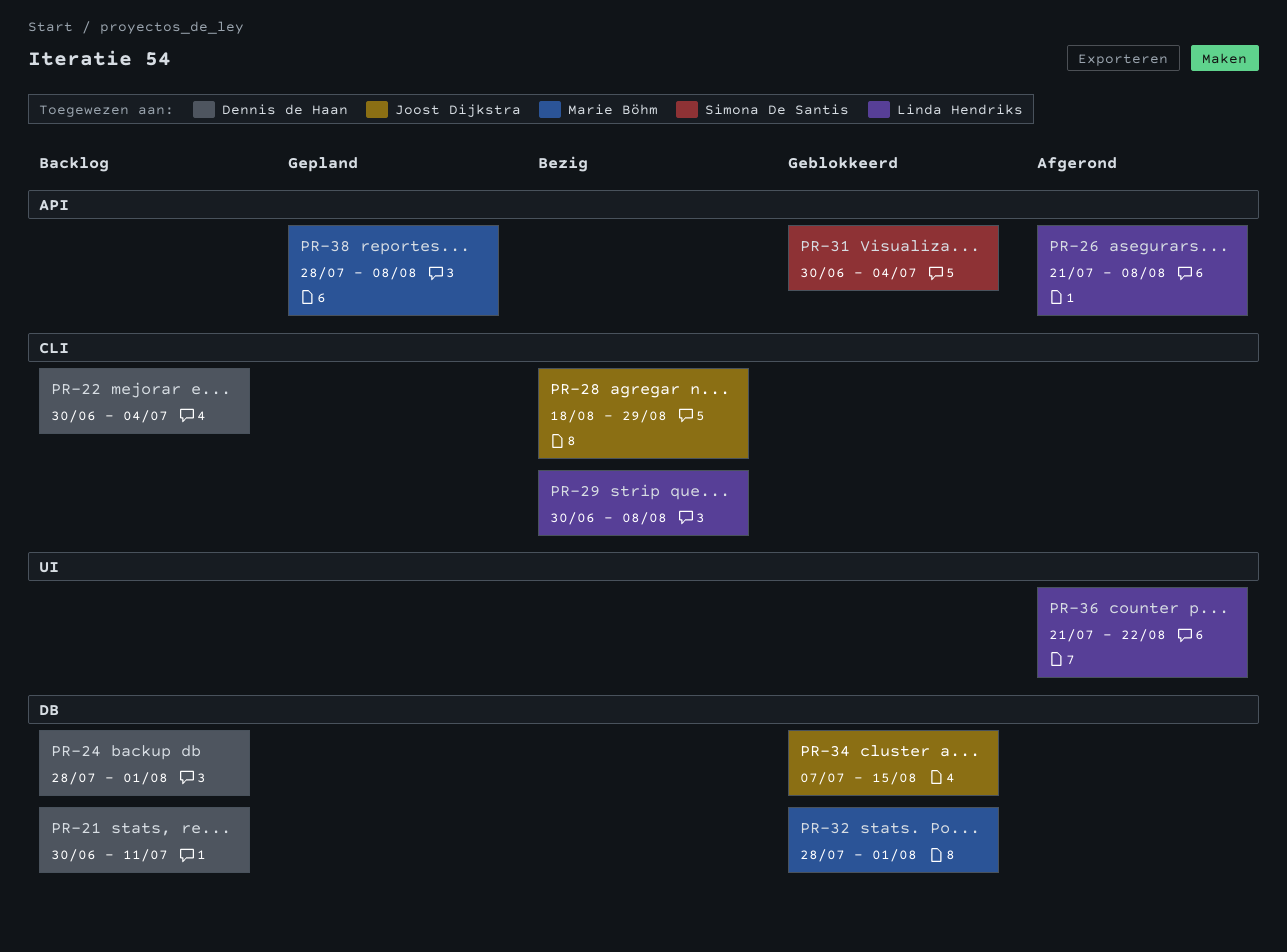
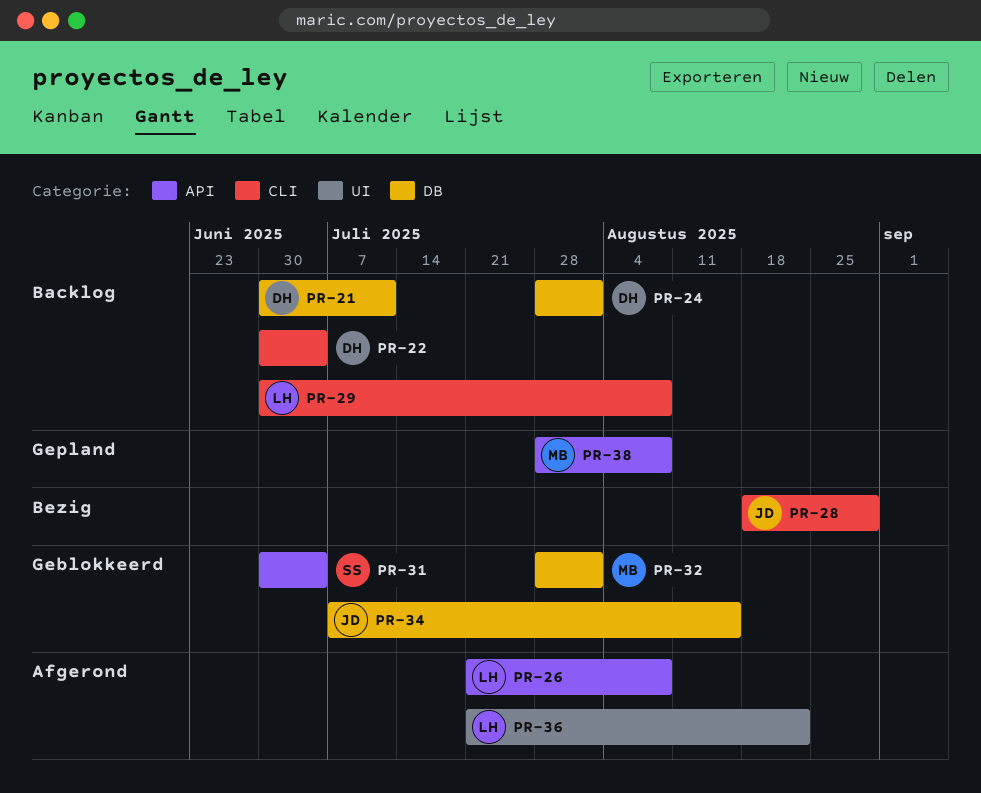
PR-29, status: Bezig -> Backlog

